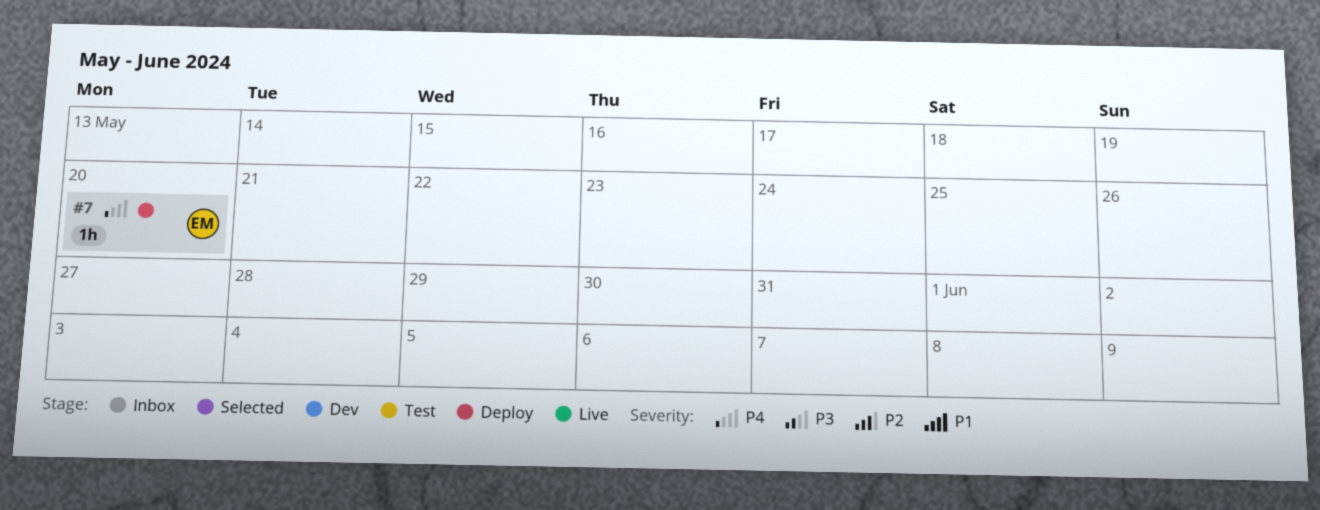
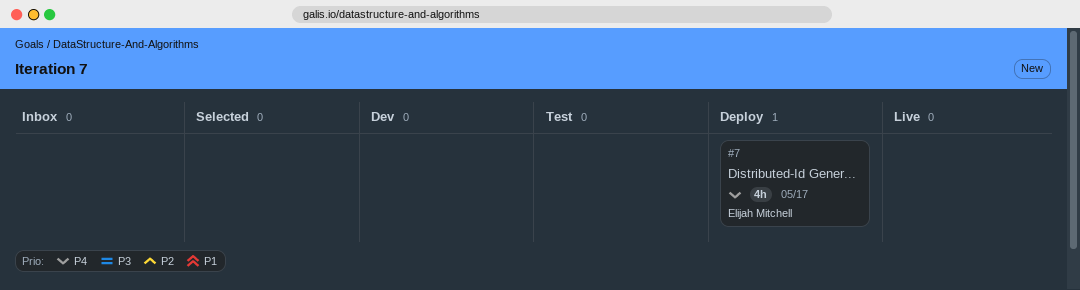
#7, estimate: 1h -> 4h
#7, due: May 20 -> May 17

